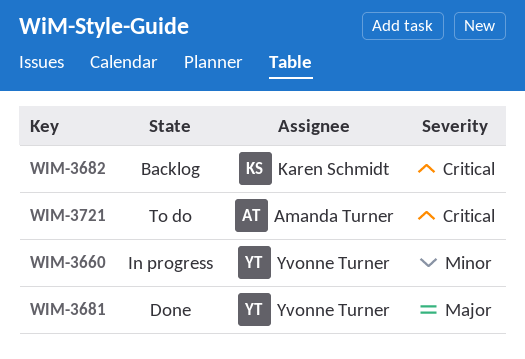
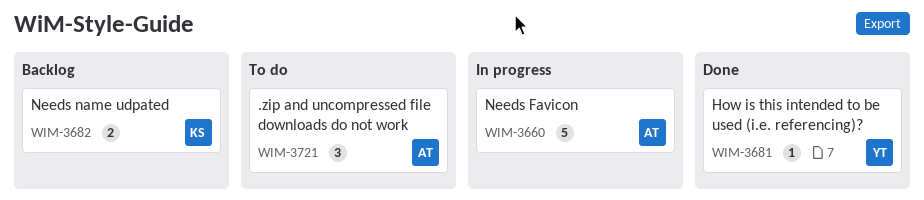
WIM-3660, owner: Yvonne Turner -> Amanda Turner

